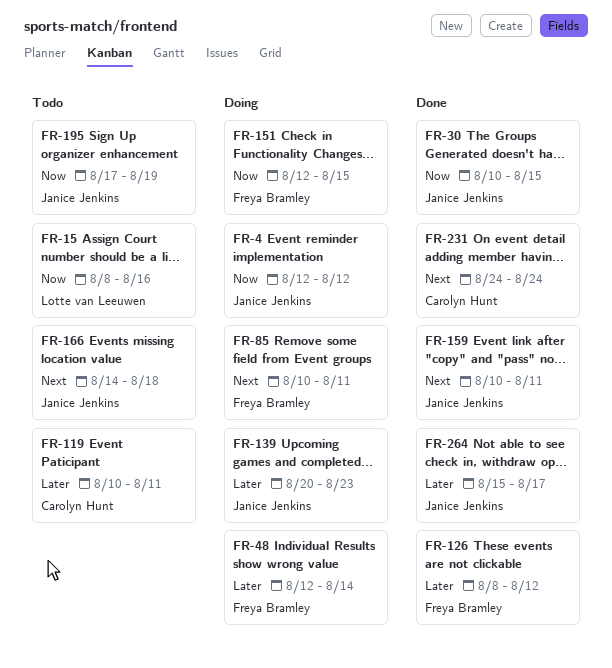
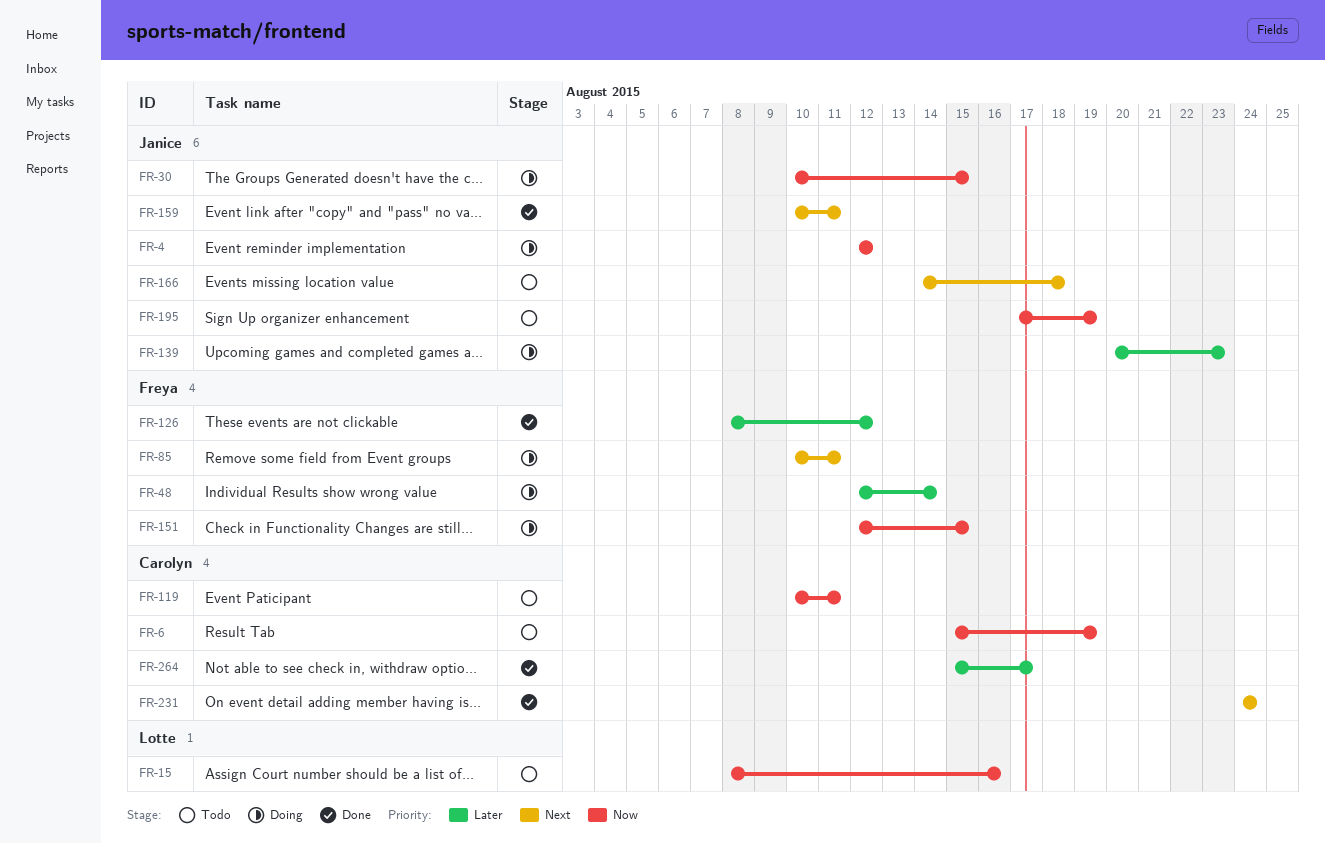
FR-6: none -> present
FR-30, status: Done -> Doing
FR-119, priority: Later -> Now
FR-264, owner: Janice Jenkins -> Carolyn Hunt

